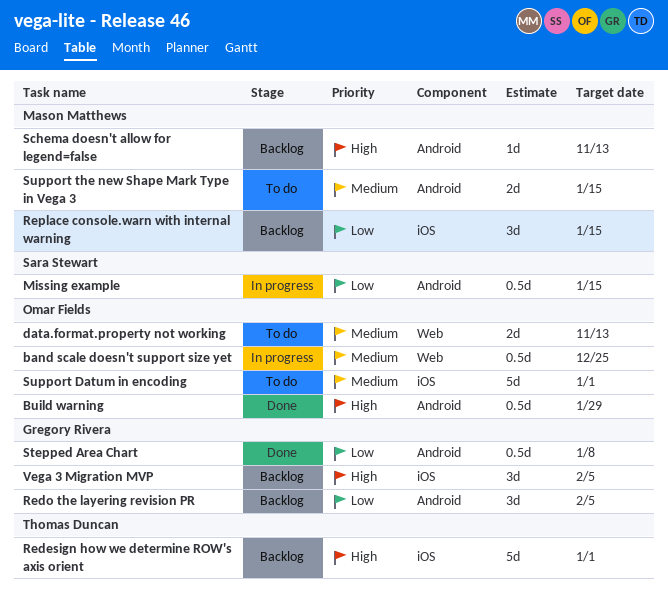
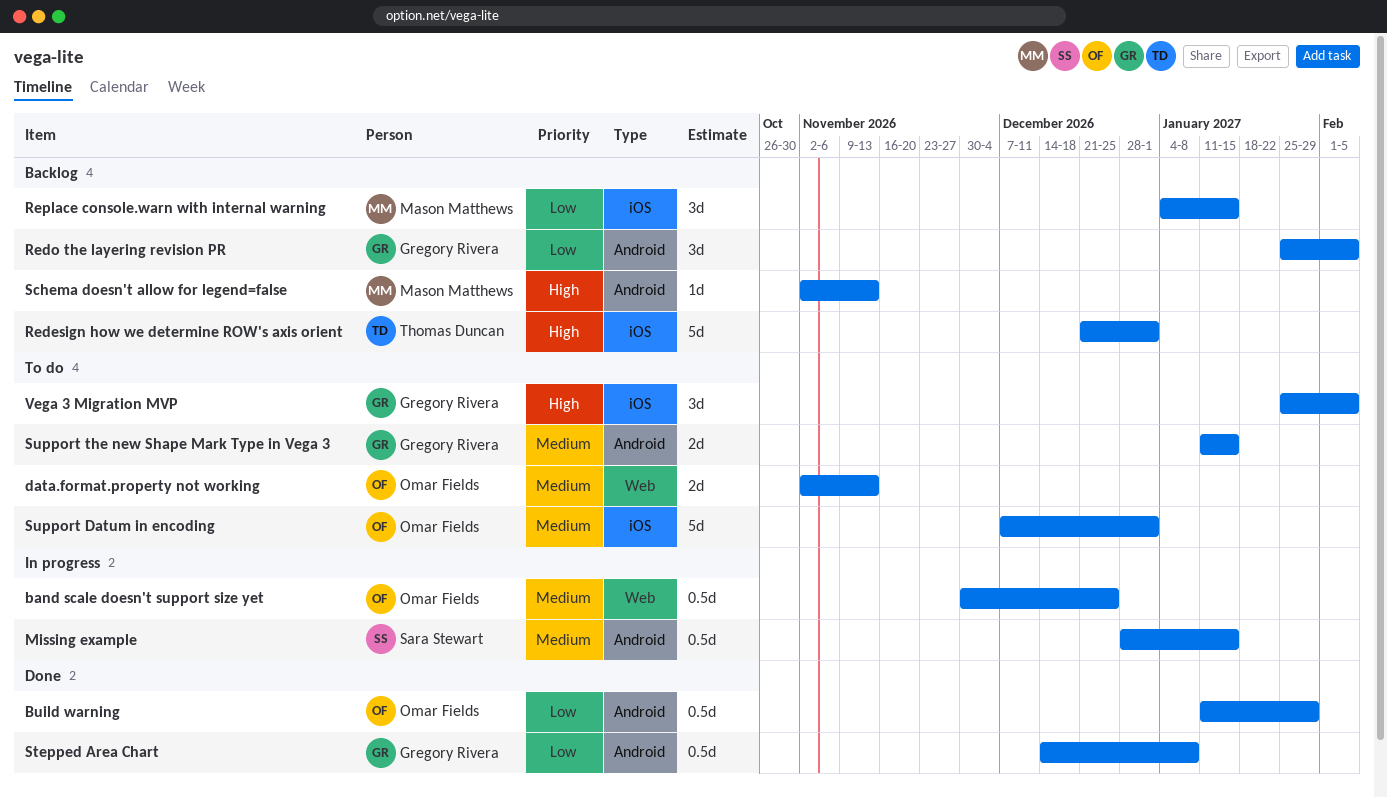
Build warning, priority: High -> Low
Missing example, priority: Low -> Medium
Support the new Shape Mark Type in Vega 3, owner: Mason Matthews -> Gregory Rivera
Vega 3 Migration MVP, status: Backlog -> To do

